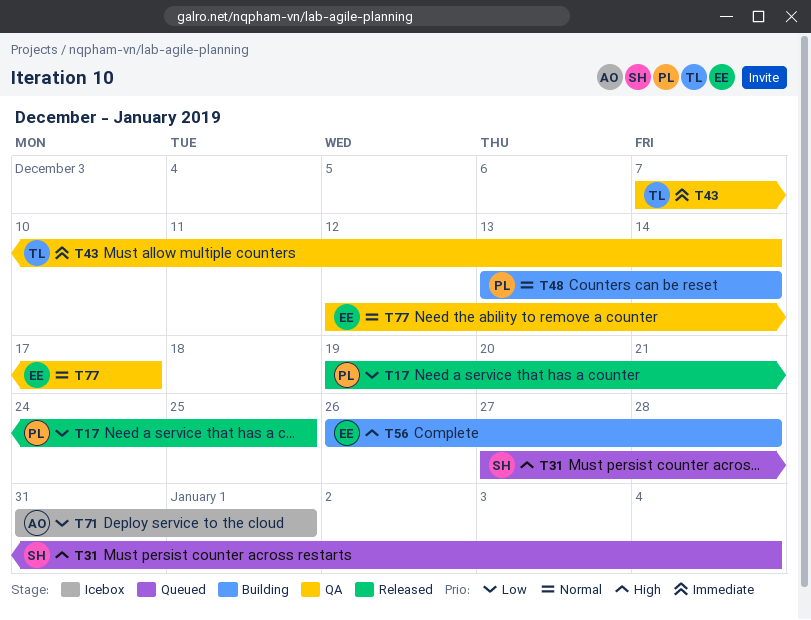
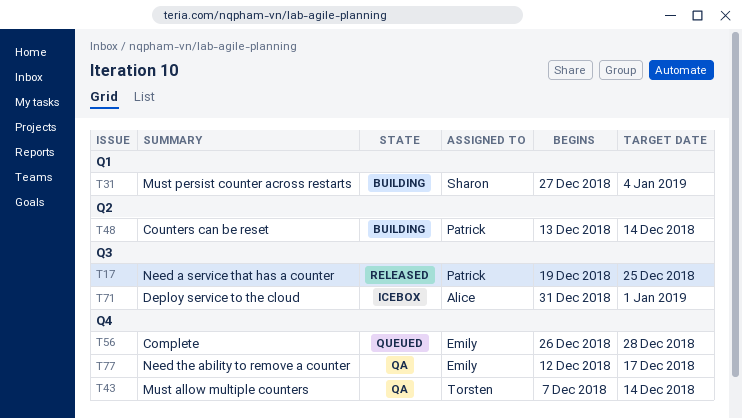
T31, status: Queued -> Building
T56, status: Building -> Queued

